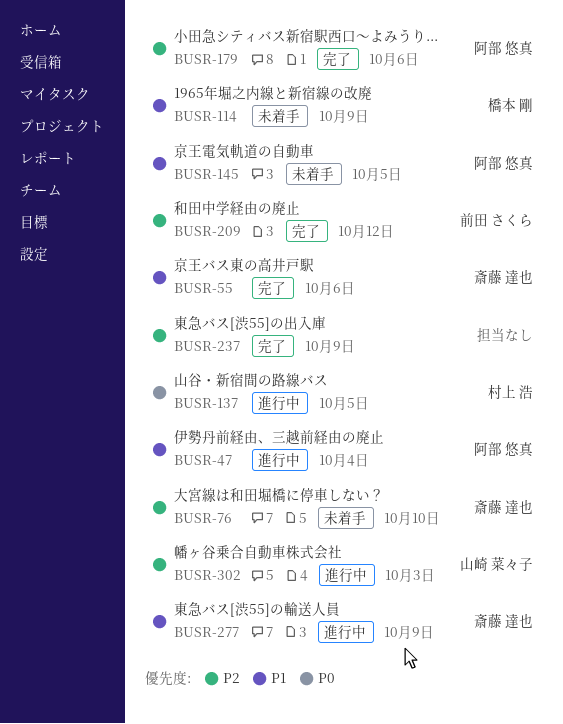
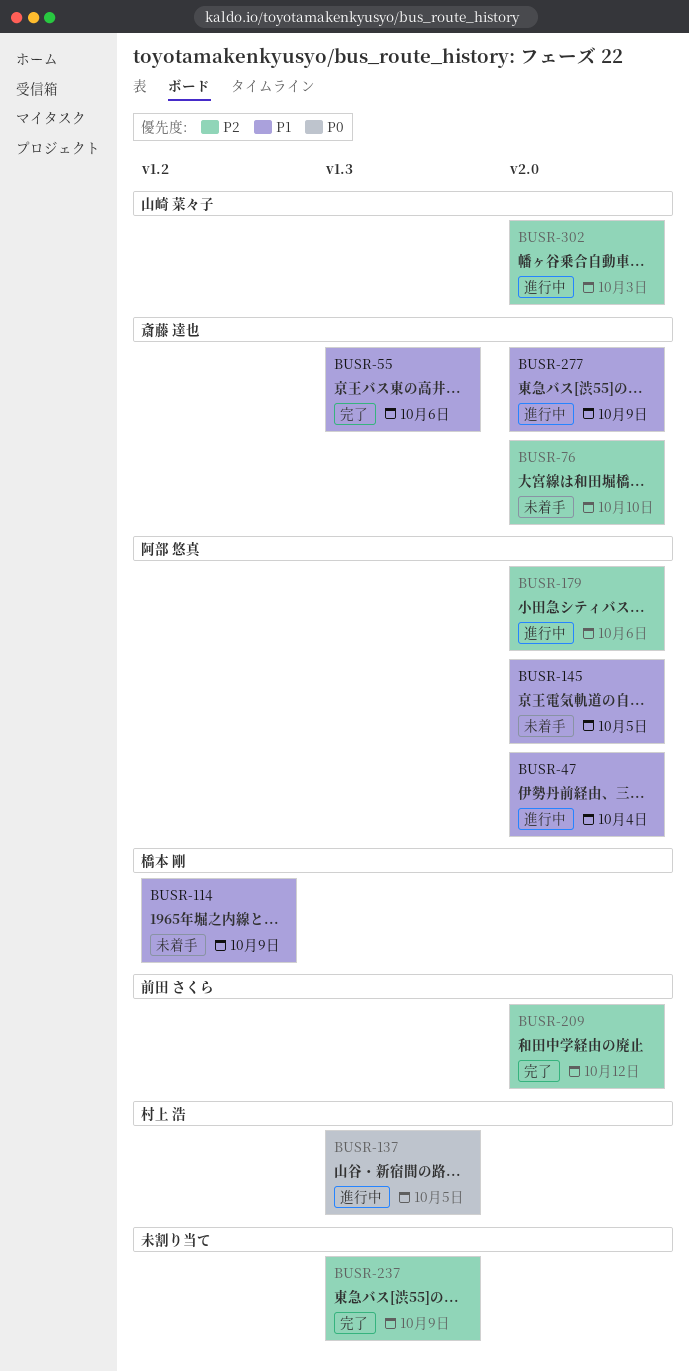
BUSR-179, status: 完了 -> 進行中

